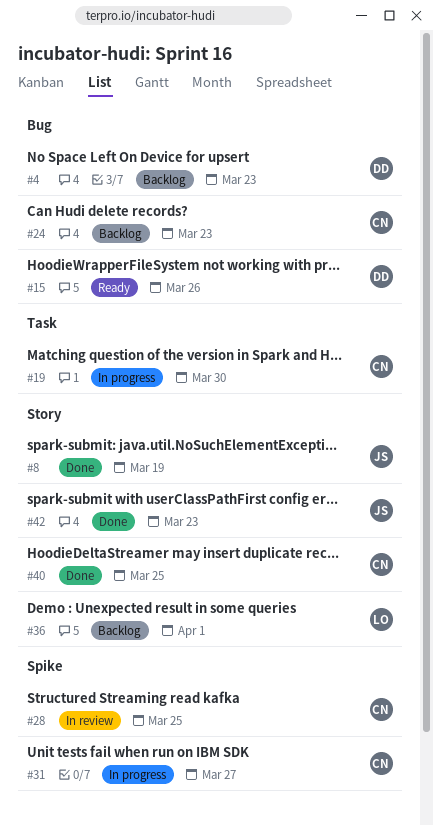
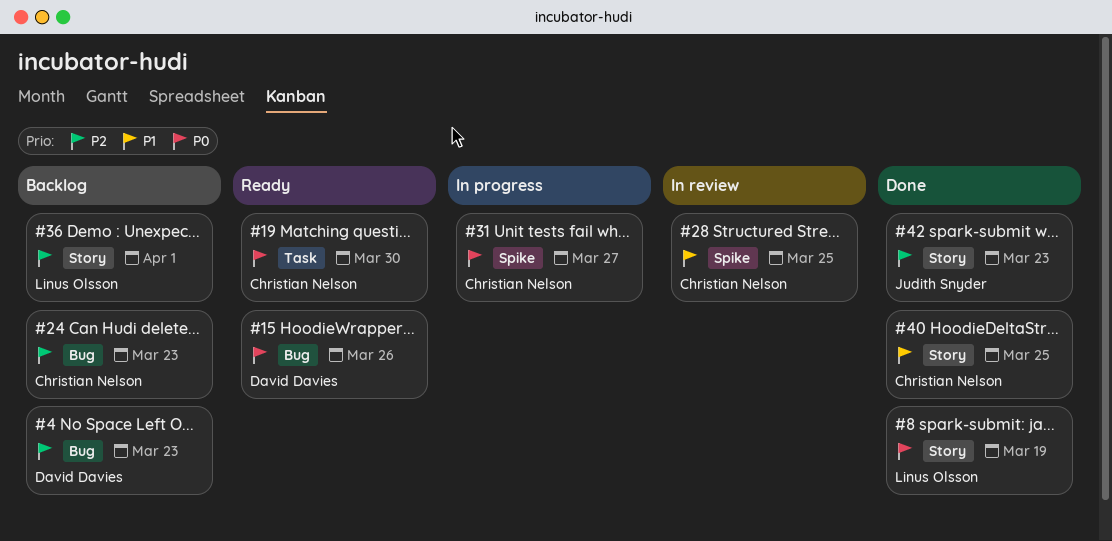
#8, owner: Judith Snyder -> Linus Olsson
#19, status: In progress -> Ready

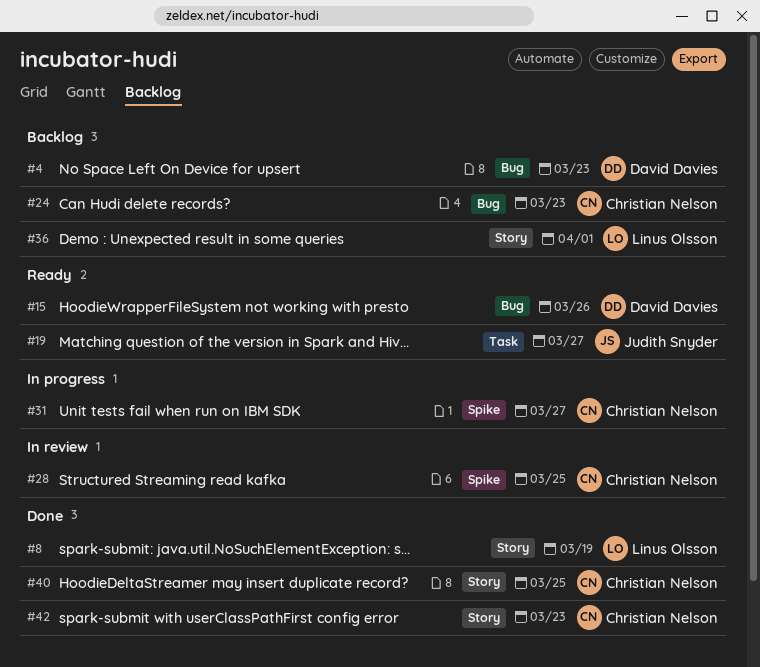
#19, owner: Christian Nelson -> Judith Snyder
#19, due: Mar 30 -> Mar 27
#42, owner: Judith Snyder -> Christian Nelson

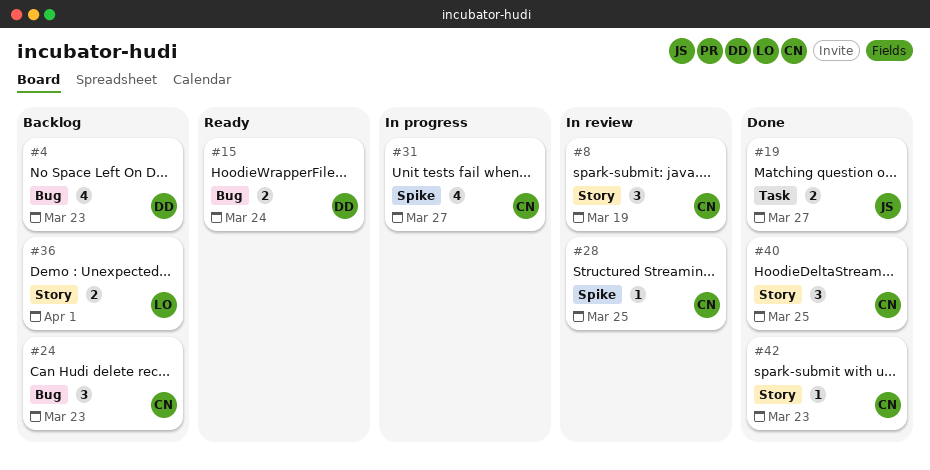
#8, status: Done -> In review
#8, owner: Linus Olsson -> Christian Nelson
#15, due: Mar 26 -> Mar 24
#19, status: Ready -> Done

